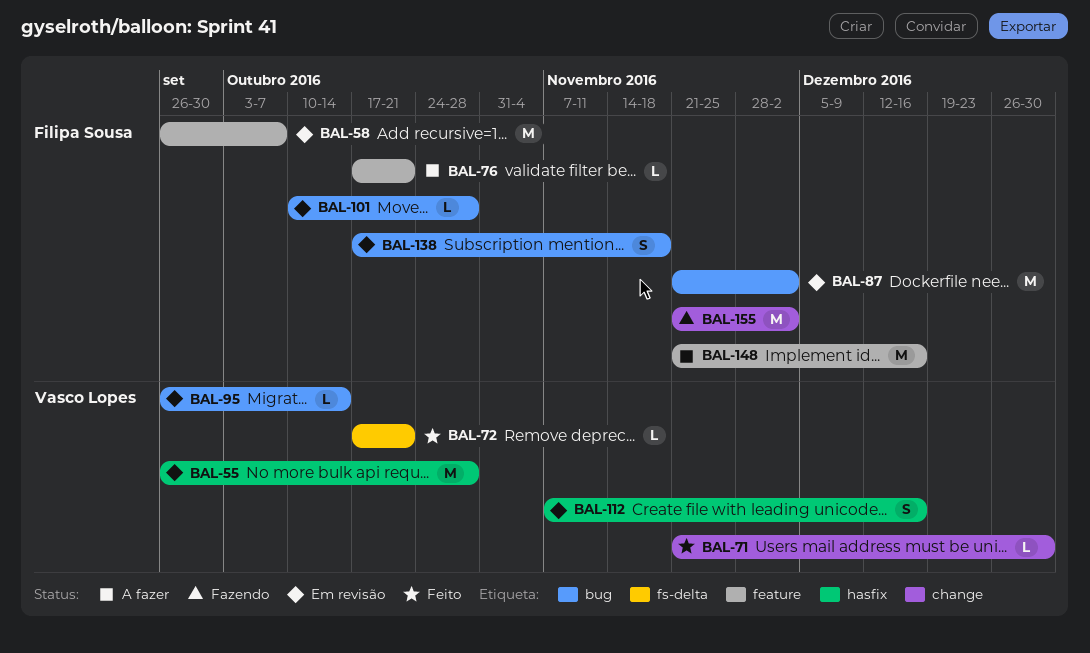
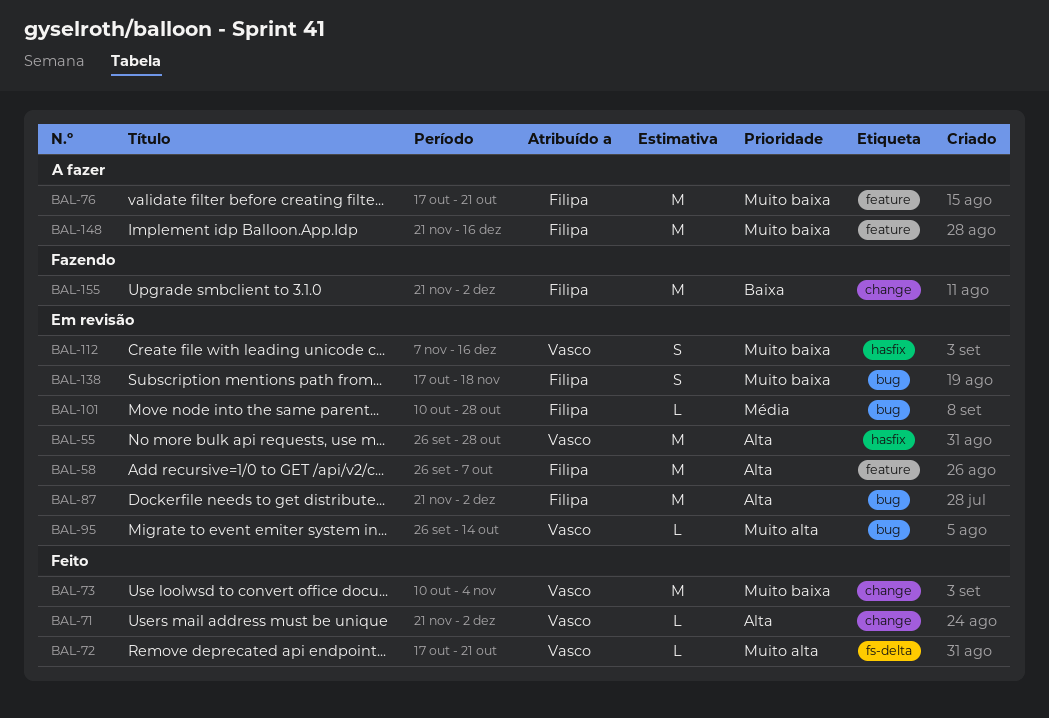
BAL-71, due: Dec 30 -> Dec 2
BAL-73: none -> present
BAL-76, estimate: L -> M

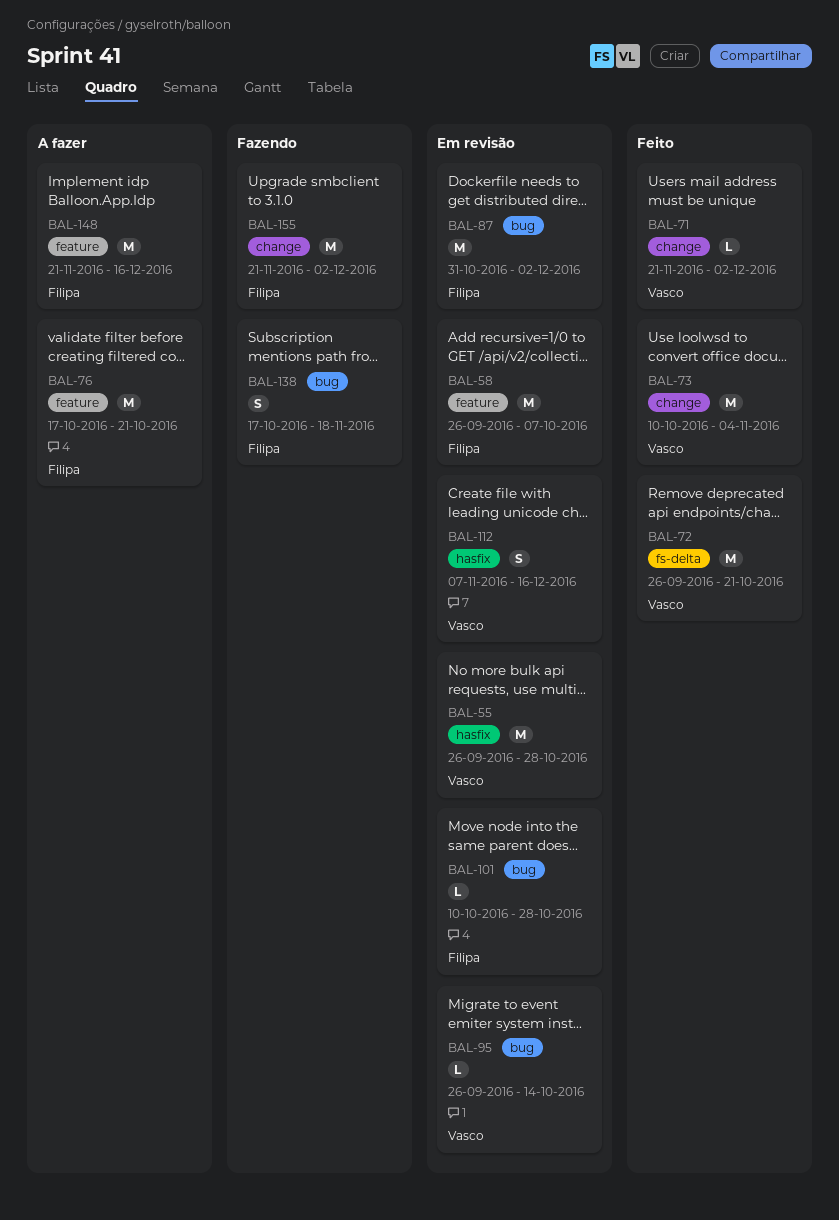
BAL-72, estimate: L -> M
BAL-72, start: Oct 17 -> Sep 26
BAL-87, start: Nov 21 -> Oct 31
BAL-138, status: Em revisão -> Fazendo

